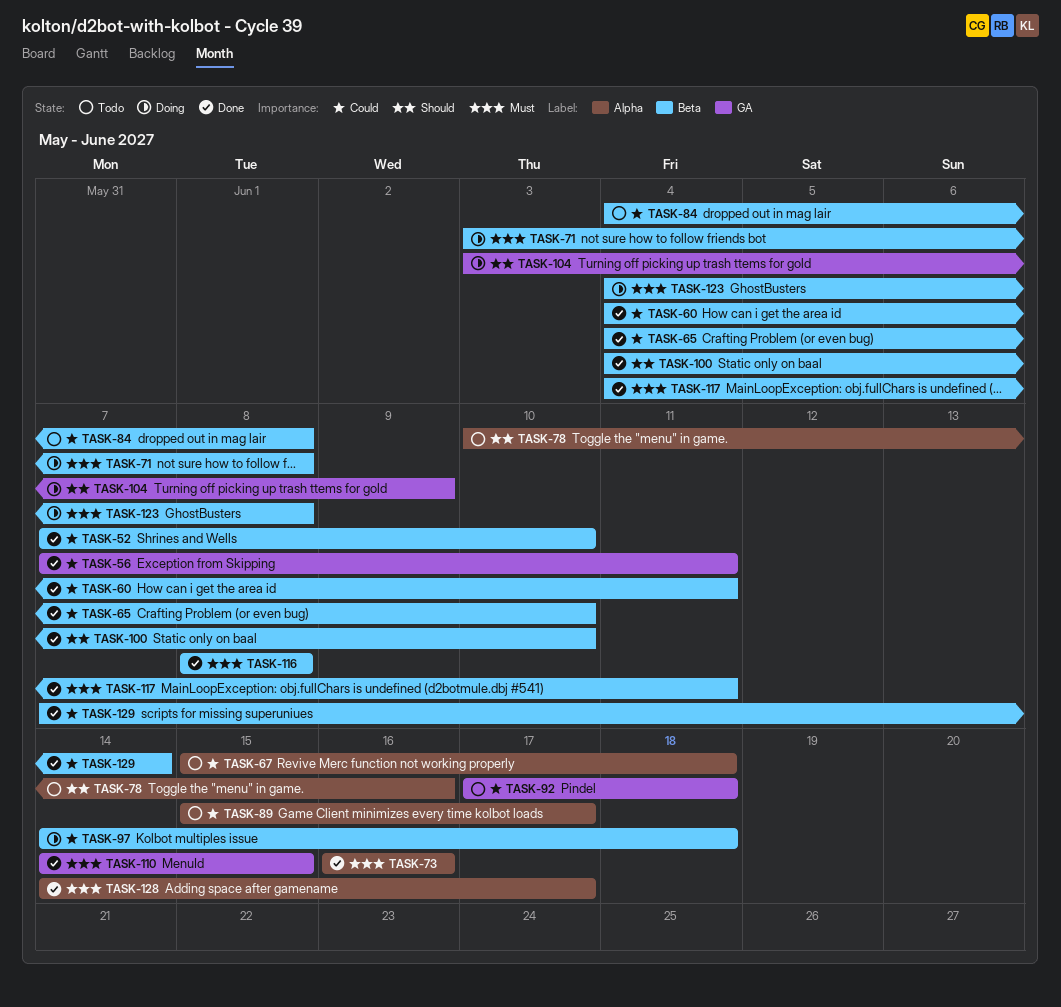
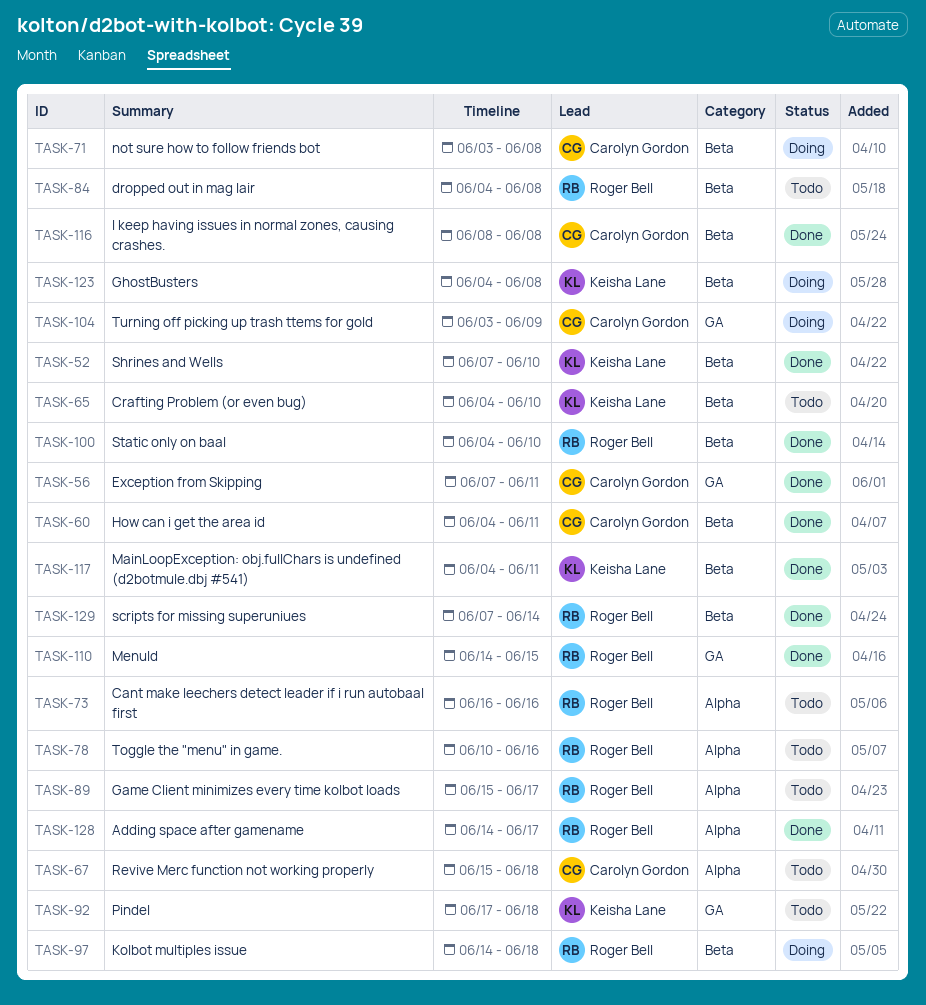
TASK-65, status: Done -> Todo
TASK-73, status: Done -> Todo

